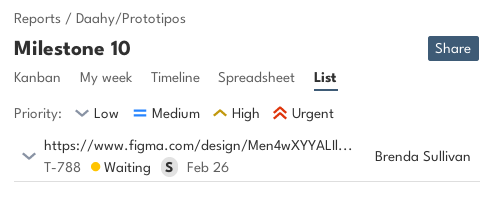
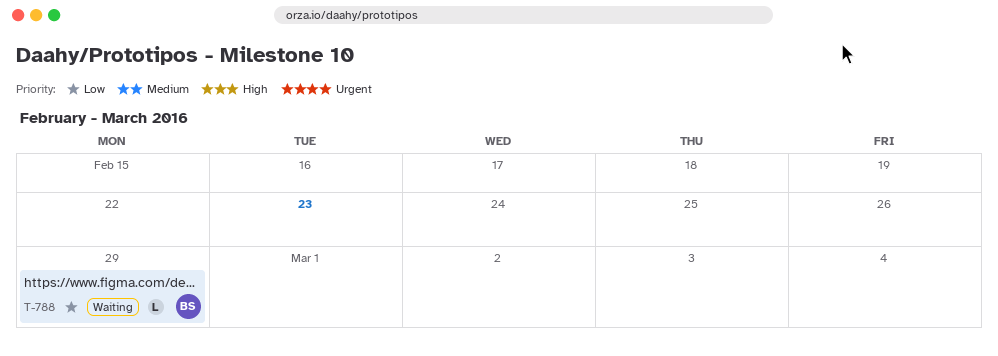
T-788, estimate: S -> L
T-788, due: Feb 26 -> Feb 29

